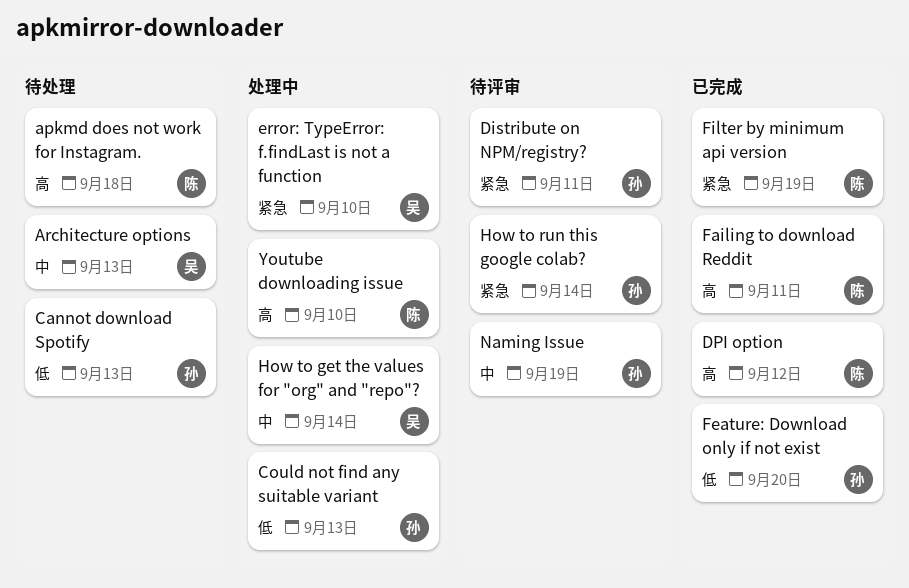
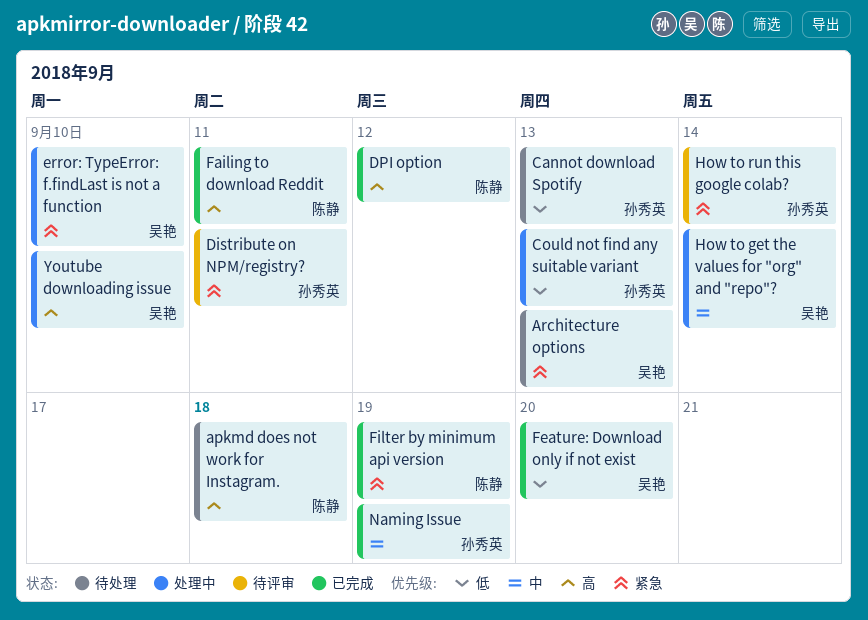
Architecture options, priority: 中 -> 紧急
Feature: Download only if not exist, owner: 孙秀英 -> 吴艳
Naming Issue, status: 待评审 -> 已完成
Youtube downloading issue, owner: 陈静 -> 吴艳

